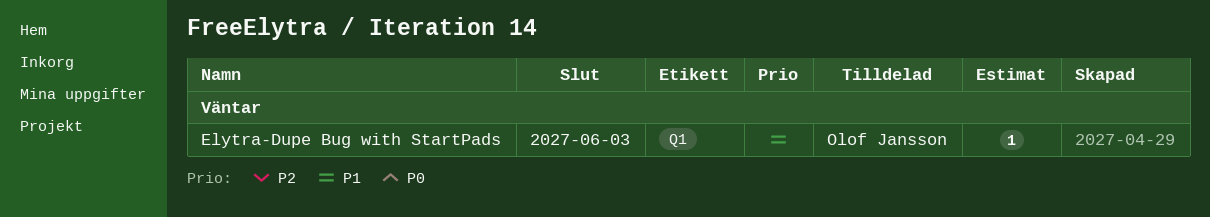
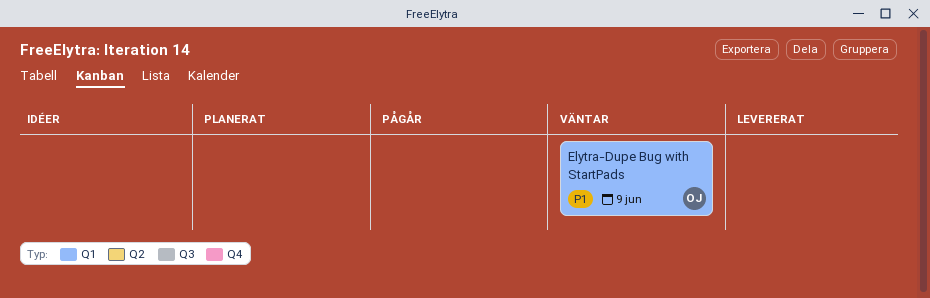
Elytra-Dupe Bug with StartPads, due: Jun 3 -> Jun 9

